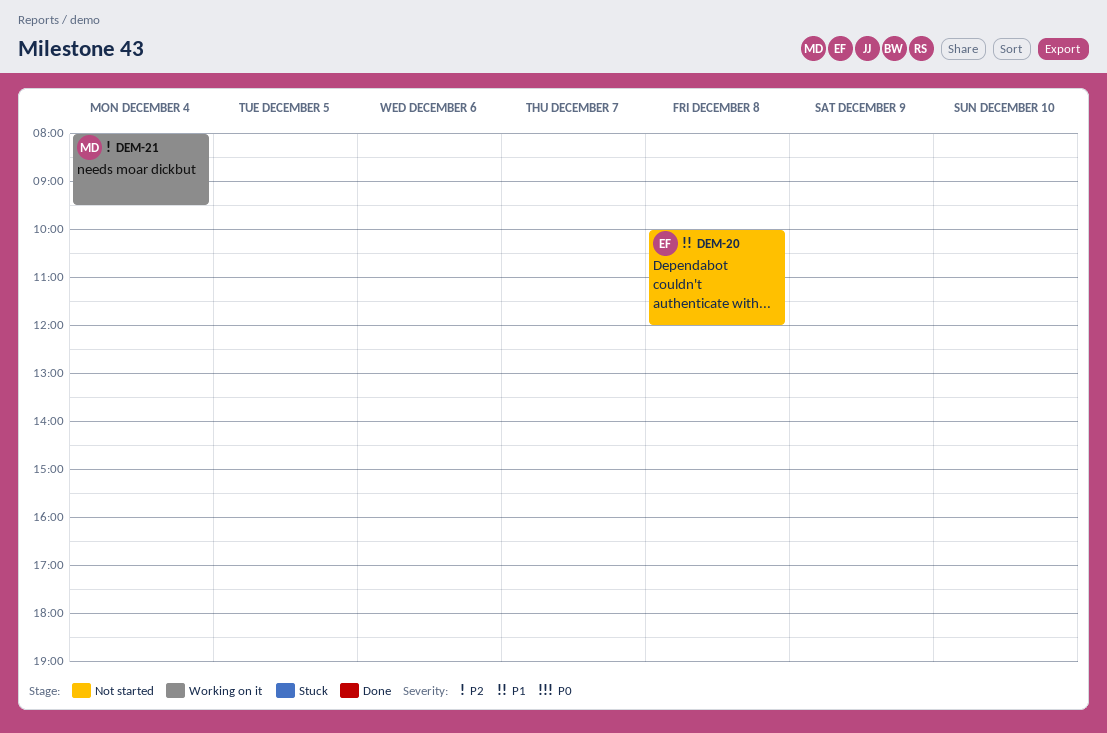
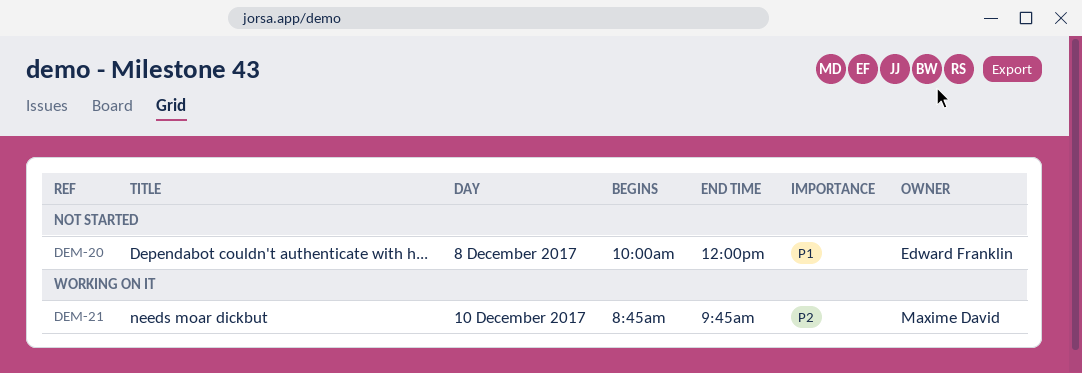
DEM-21, day: Dec 4 -> Dec 10
DEM-21, begins: 08:00 -> 08:45
DEM-21, ends: 09:30 -> 09:45

